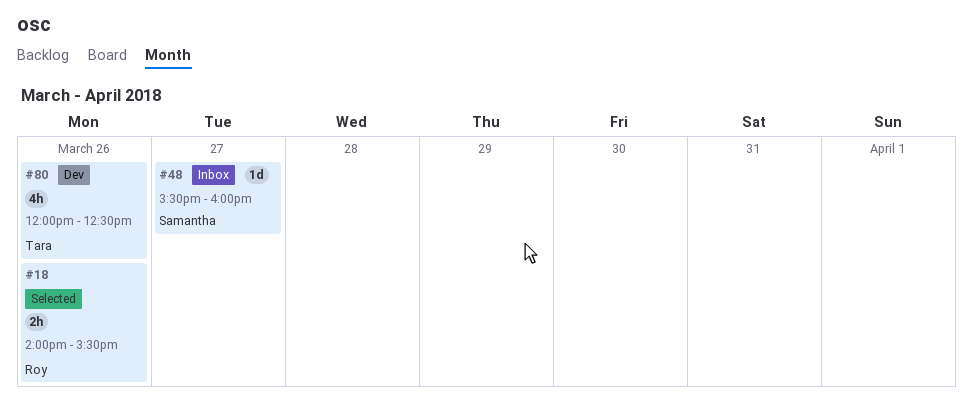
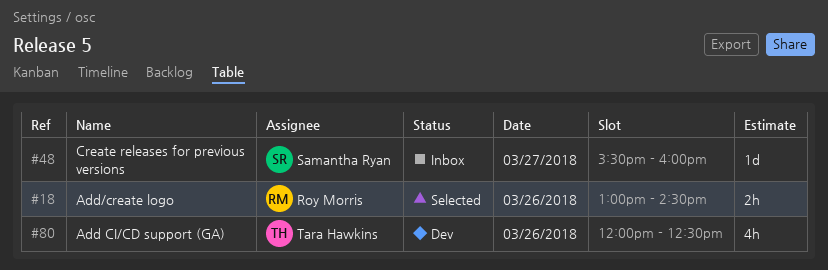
#18, begins: 14:00 -> 13:00
#18, ends: 15:30 -> 14:30

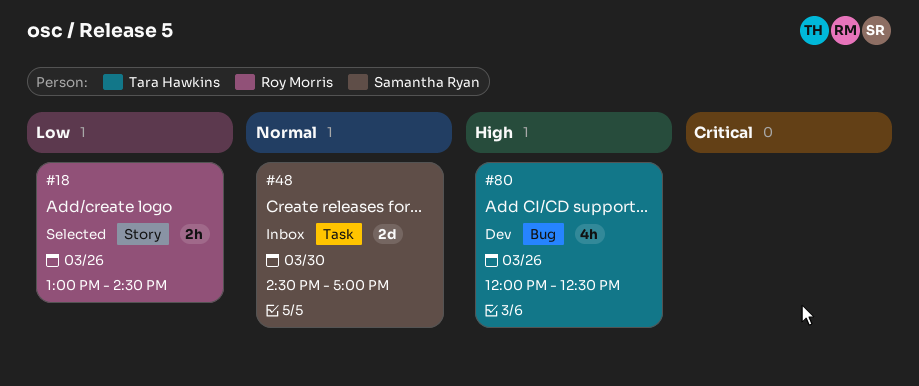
#48, estimate: 1d -> 2d
#48, day: Mar 27 -> Mar 30
#48, begins: 15:30 -> 14:30
#48, ends: 16:00 -> 17:00

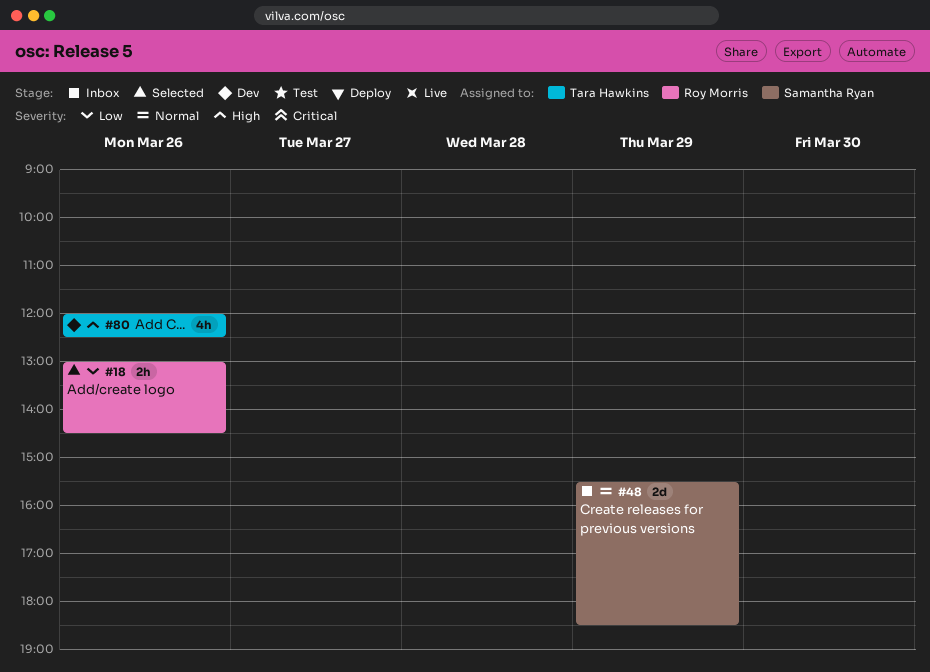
#48, day: Mar 30 -> Mar 29
#48, begins: 14:30 -> 15:30
#48, ends: 17:00 -> 18:30

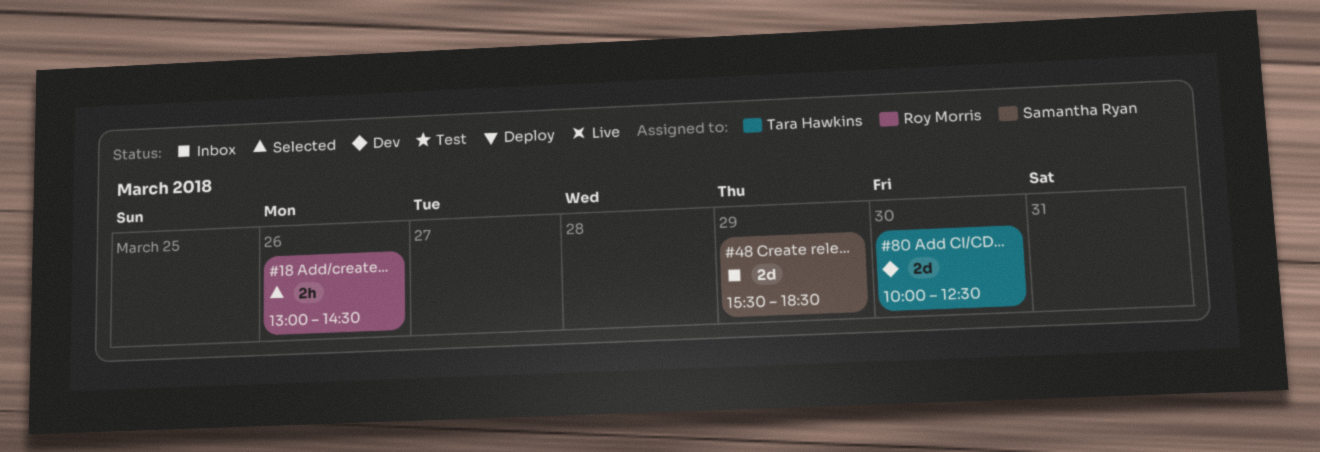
#80, estimate: 4h -> 2d
#80, day: Mar 26 -> Mar 30
#80, begins: 12:00 -> 10:00

